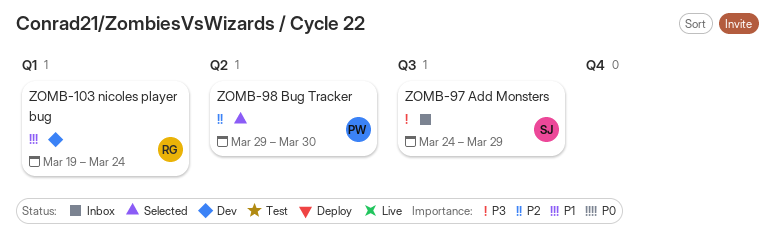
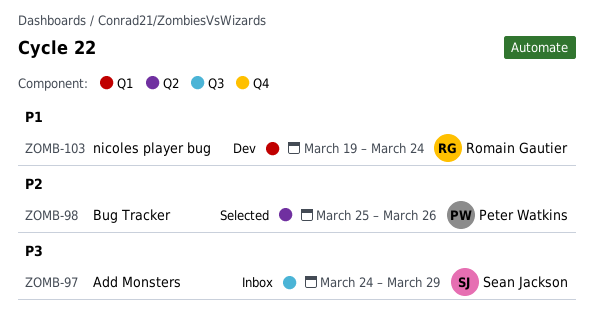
ZOMB-98, start: Mar 29 -> Mar 25
ZOMB-98, due: Mar 30 -> Mar 26

